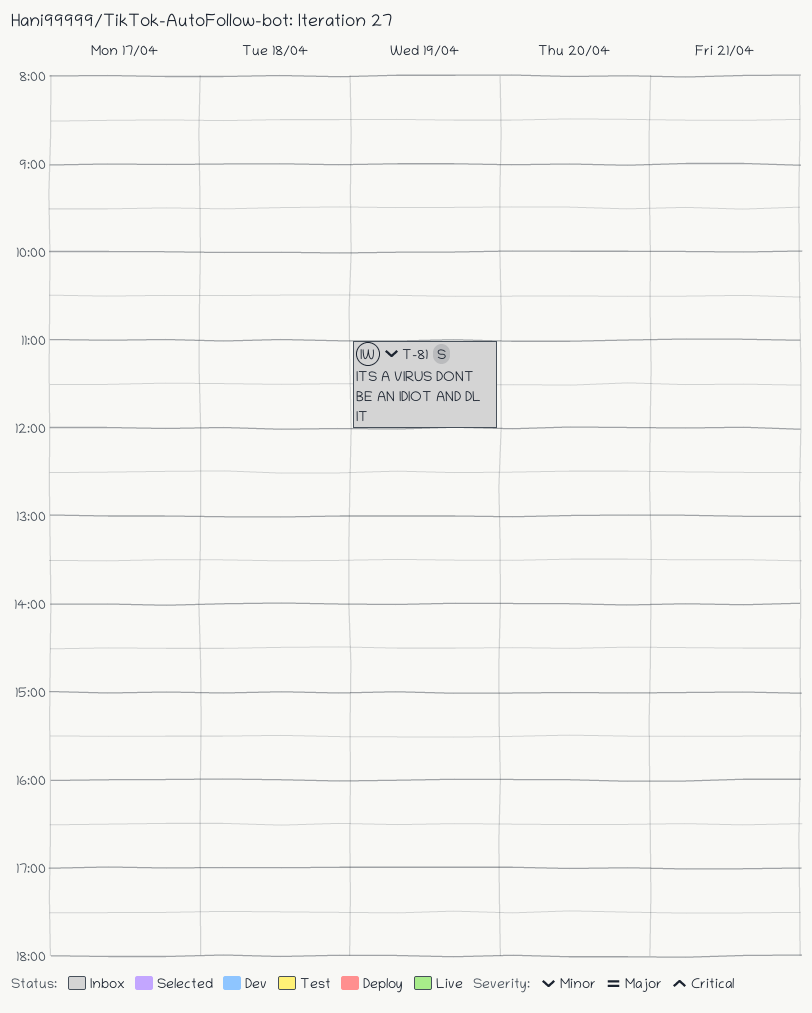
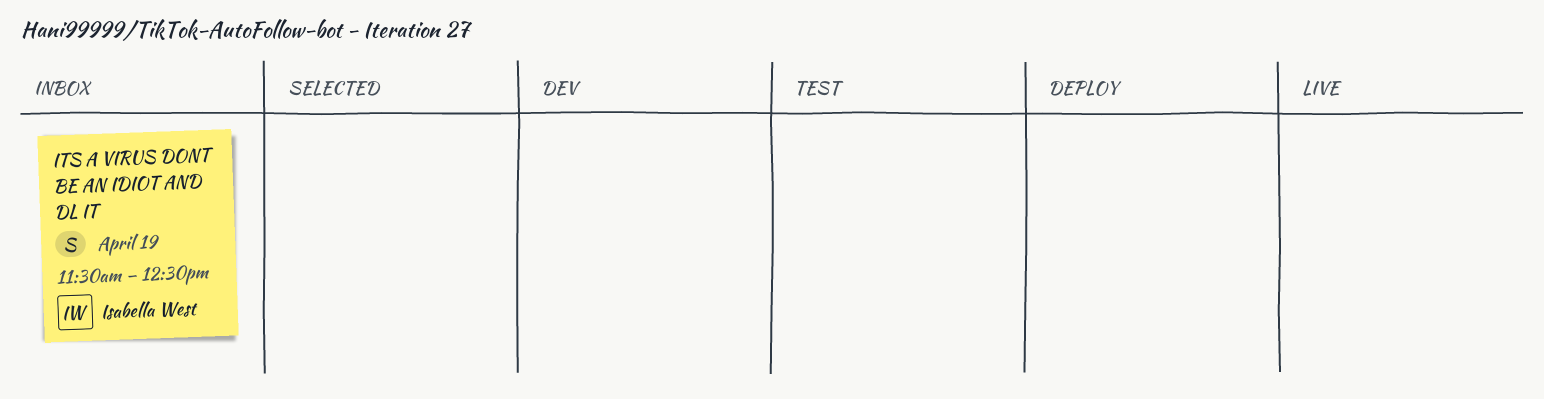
ITS A VIRUS DONT BE AN IDIOT AND DL IT, begins: 11:00 -> 11:30
ITS A VIRUS DONT BE AN IDIOT AND DL IT, ends: 12:00 -> 12:30

